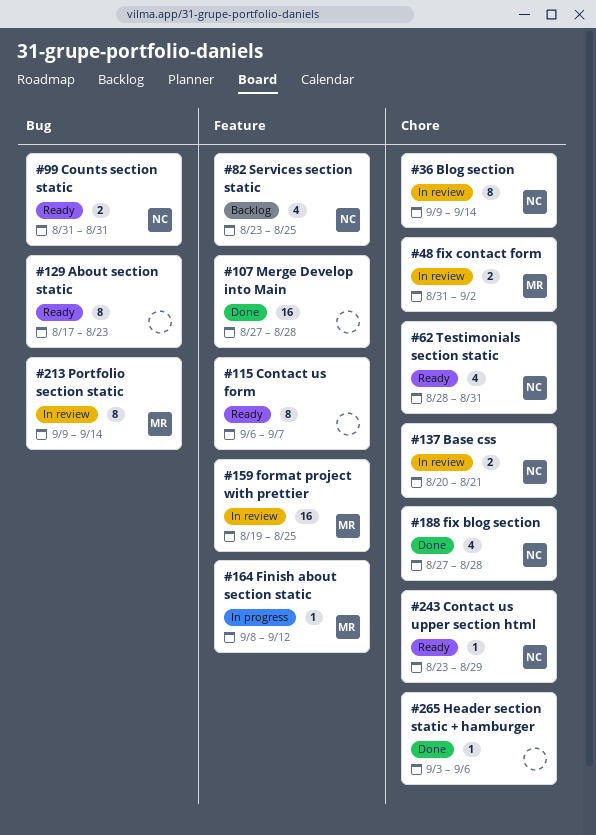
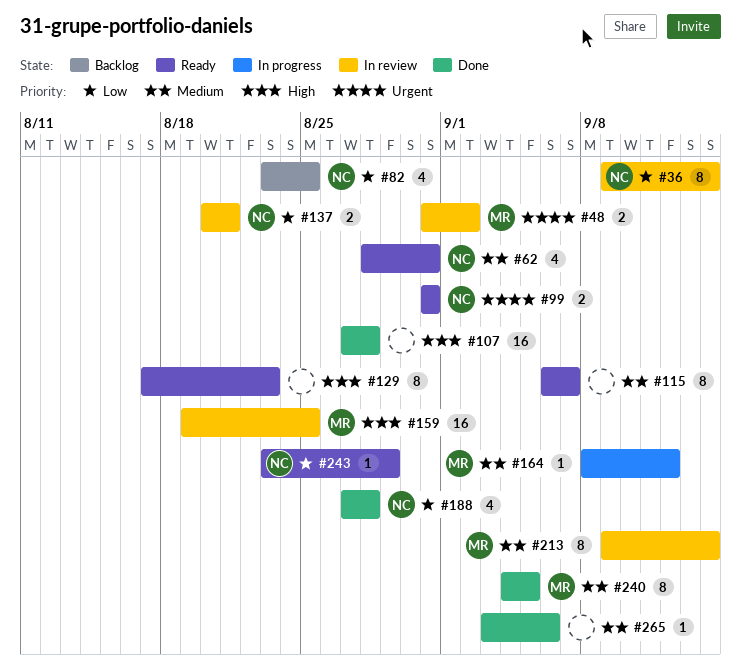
#240: none -> present

